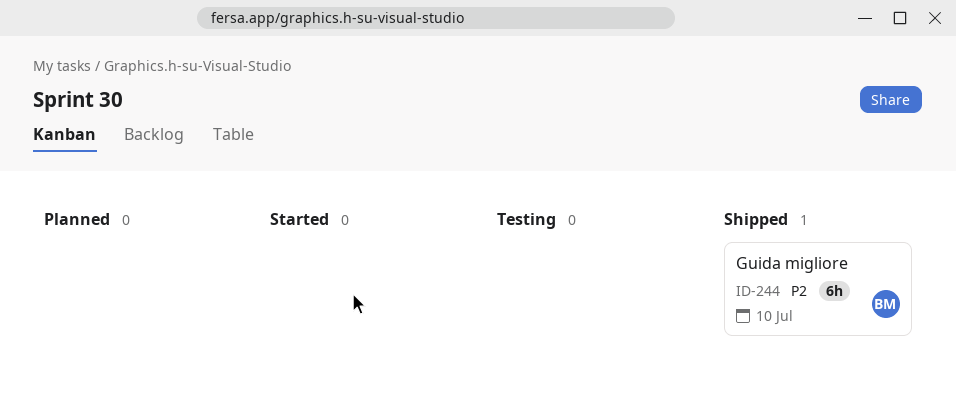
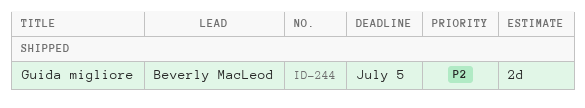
ID-244, estimate: 6h -> 2d
ID-244, due: Jul 10 -> Jul 5

